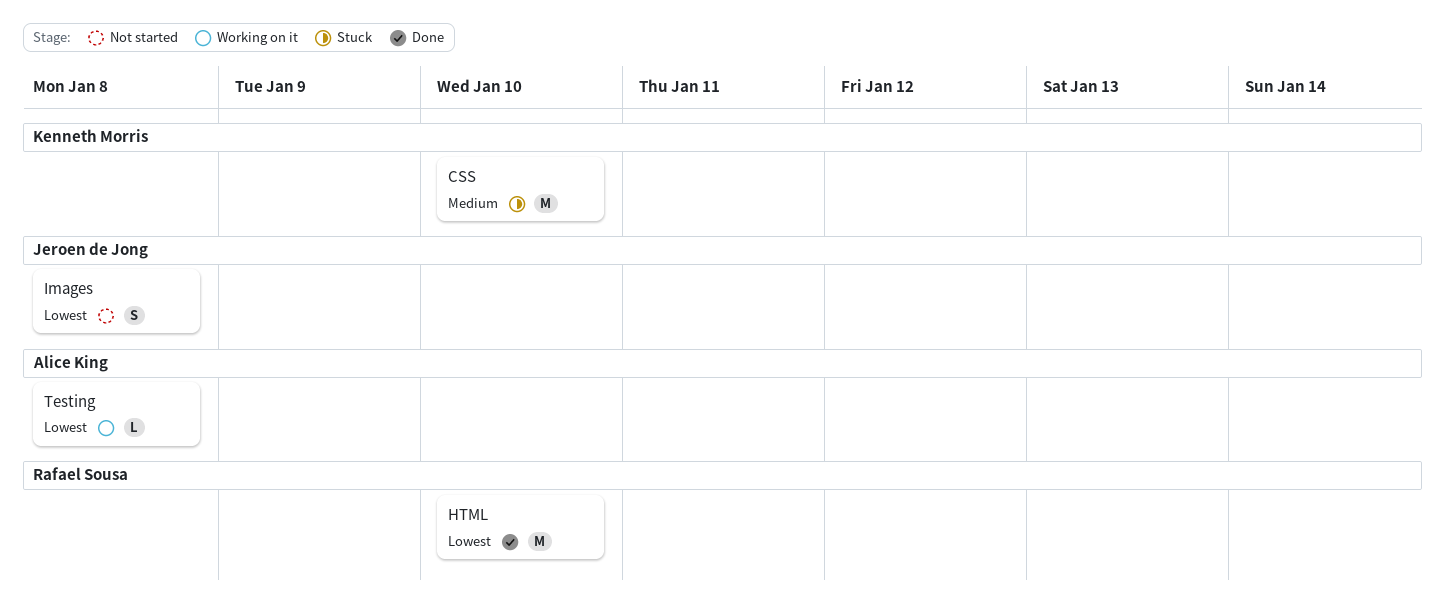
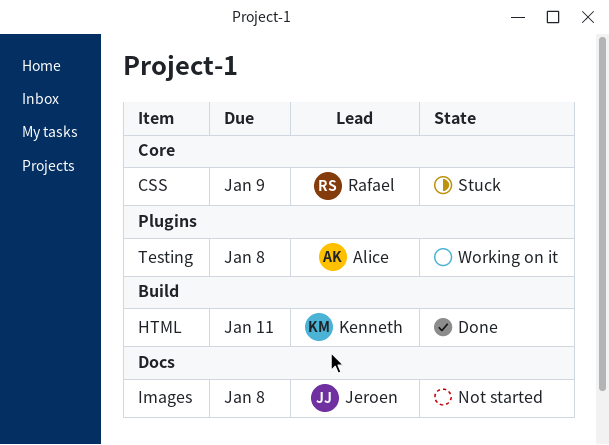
CSS, owner: Kenneth Morris -> Rafael Sousa
CSS, due: Jan 10 -> Jan 9
HTML, owner: Rafael Sousa -> Kenneth Morris
HTML, due: Jan 10 -> Jan 11

